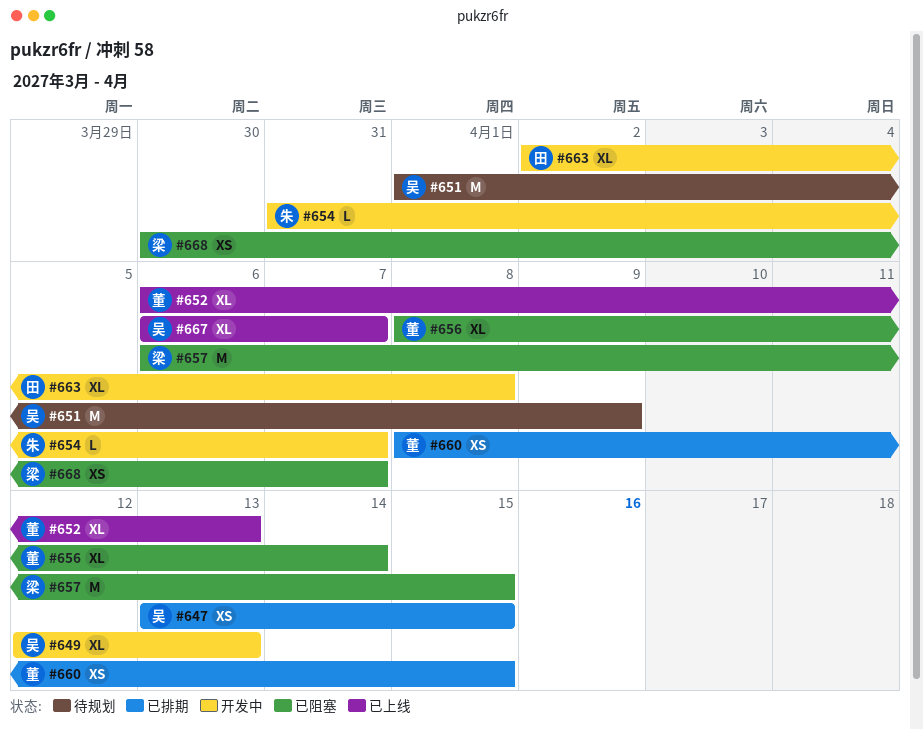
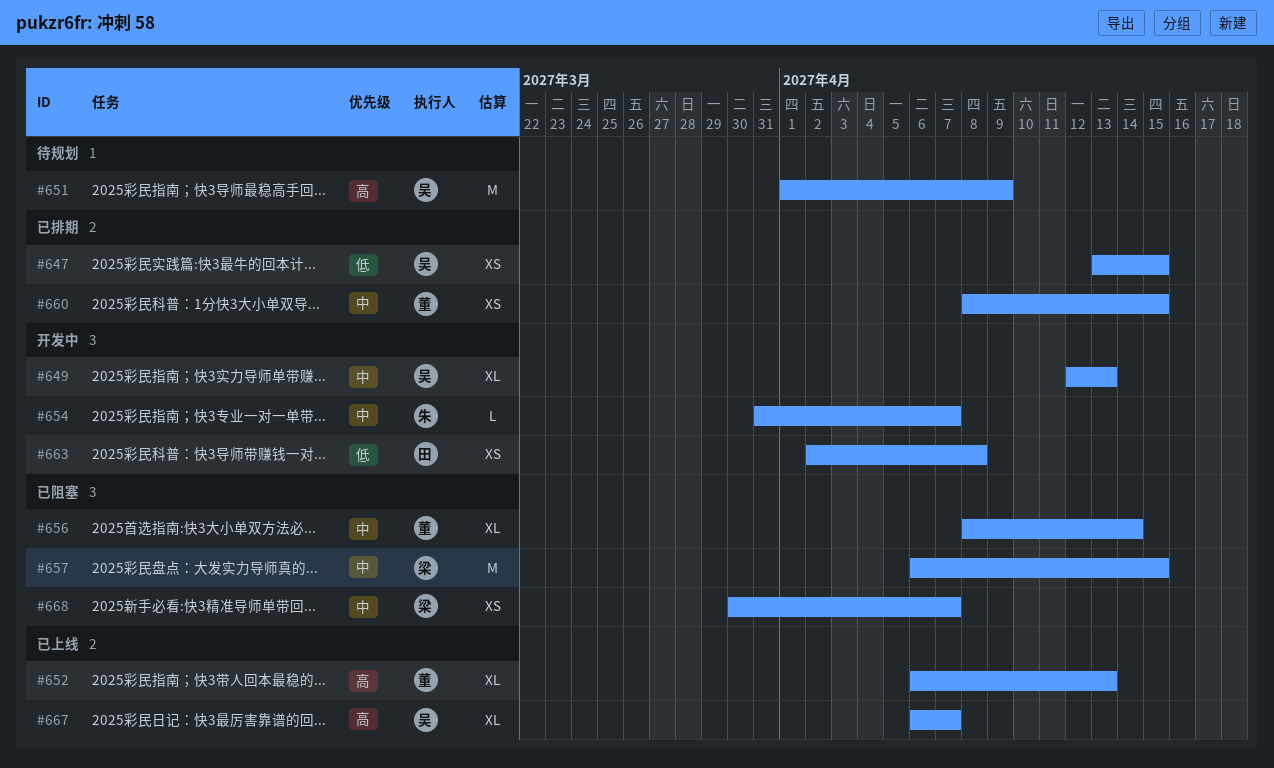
#663, estimate: XL -> XS

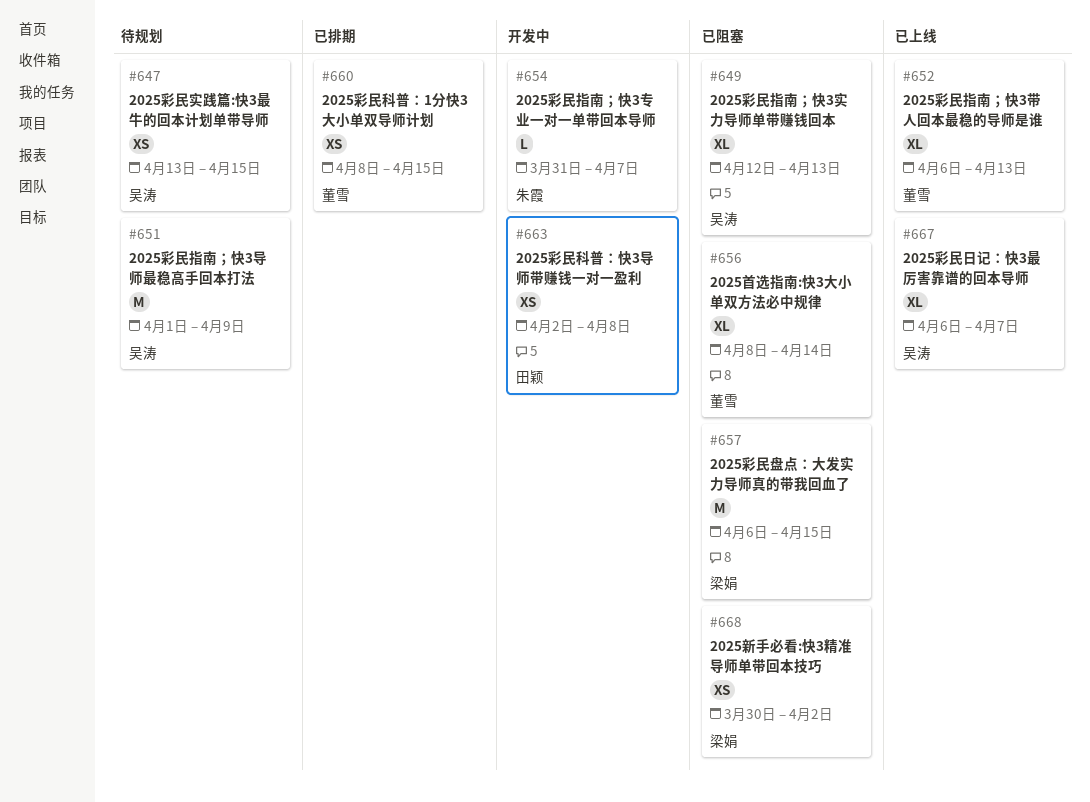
#647, status: 已排期 -> 待规划
#649, status: 开发中 -> 已阻塞
#668, due: Apr 7 -> Apr 2

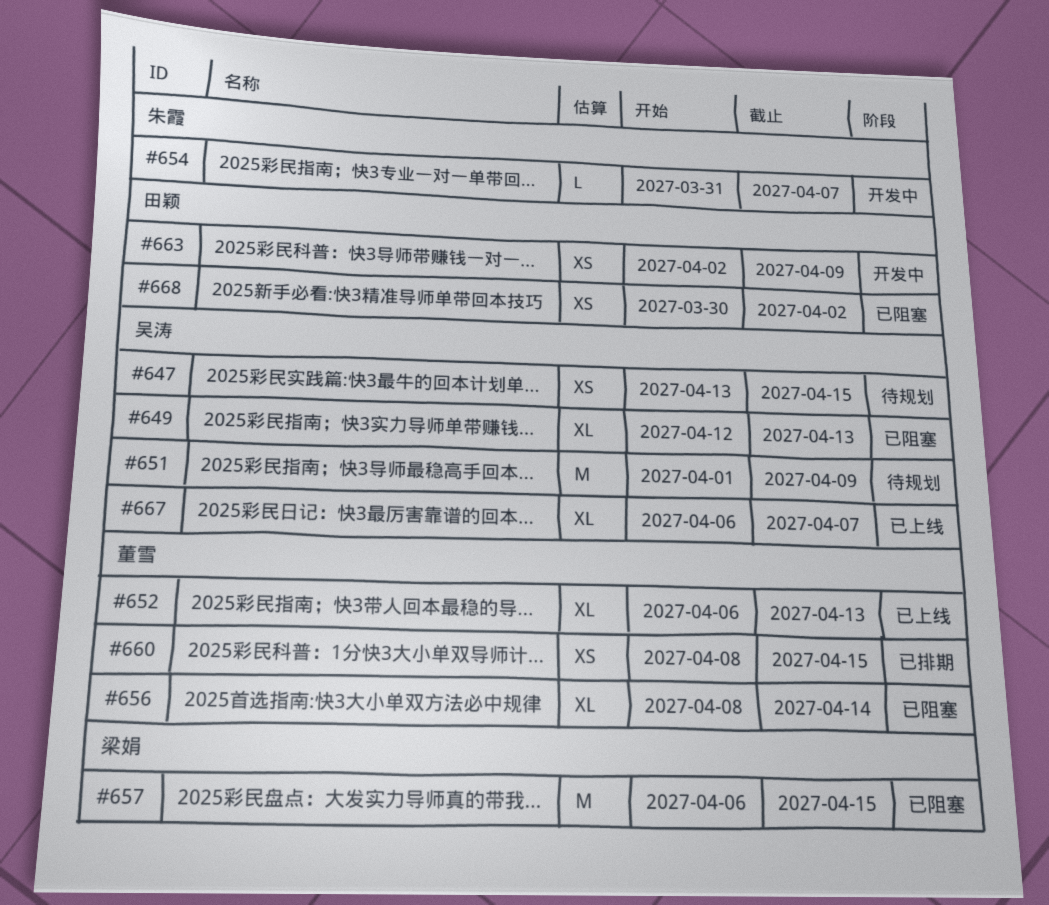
#663, due: Apr 8 -> Apr 9
#668, owner: 梁娟 -> 田颖

